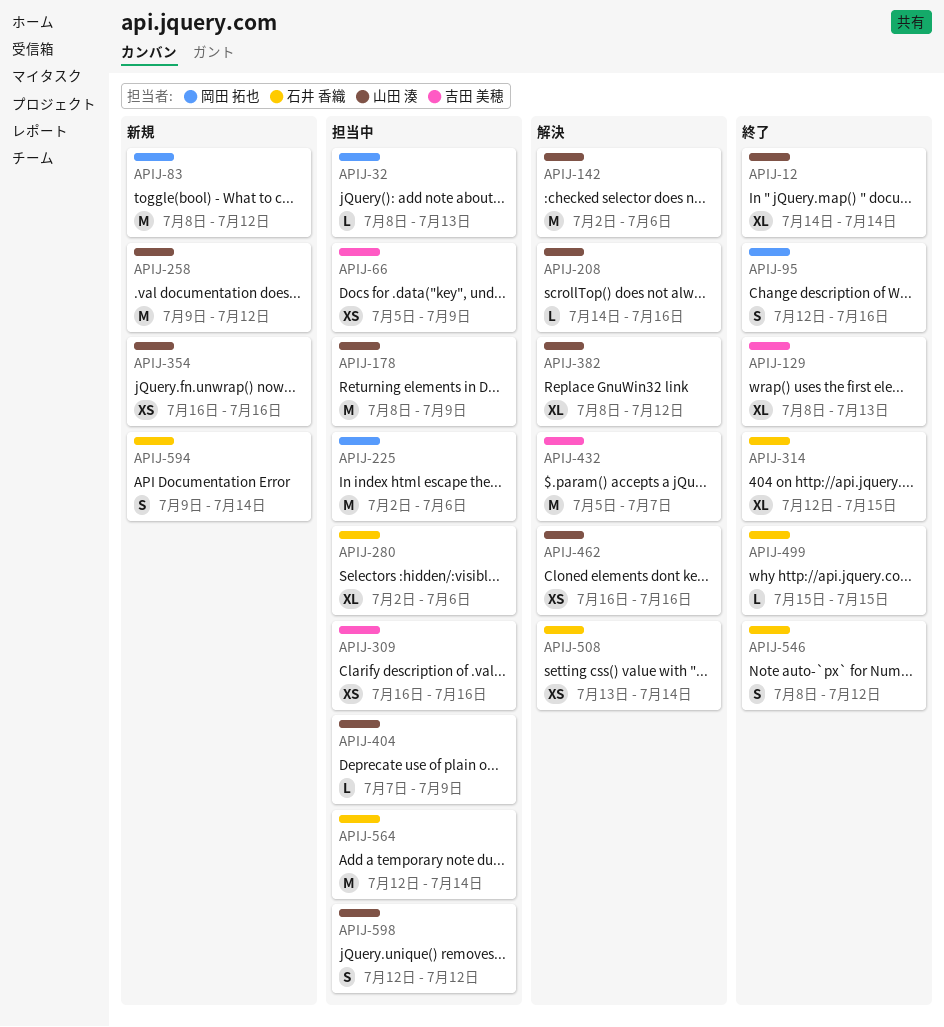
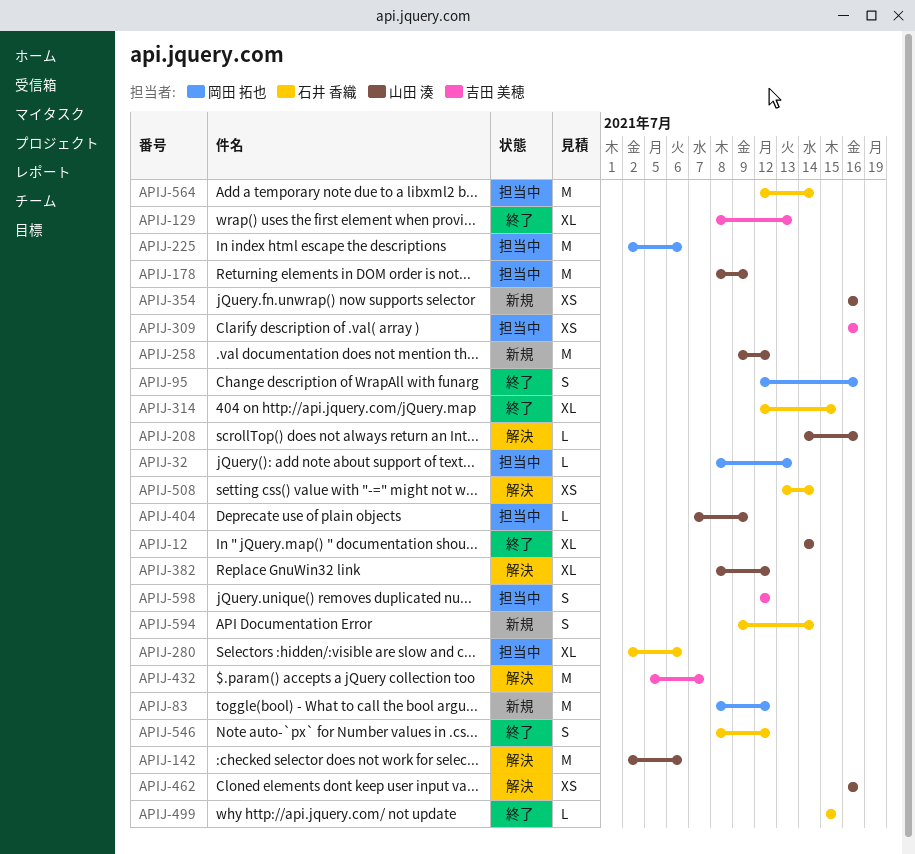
APIJ-66: present -> none
APIJ-598, owner: 山田 湊 -> 吉田 美穂

